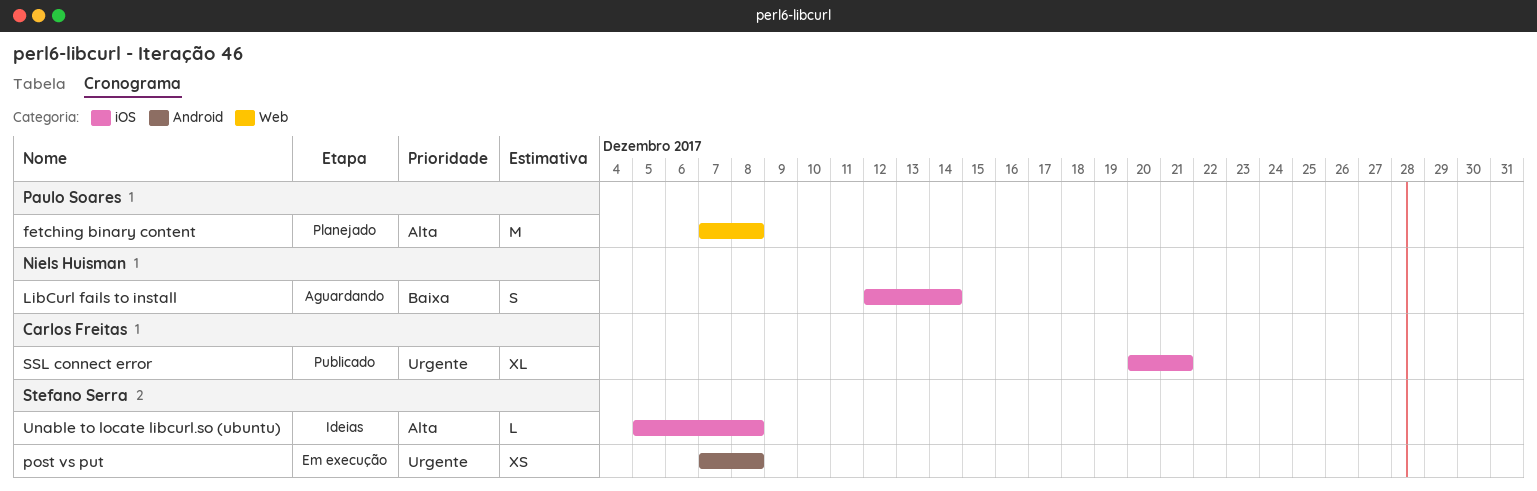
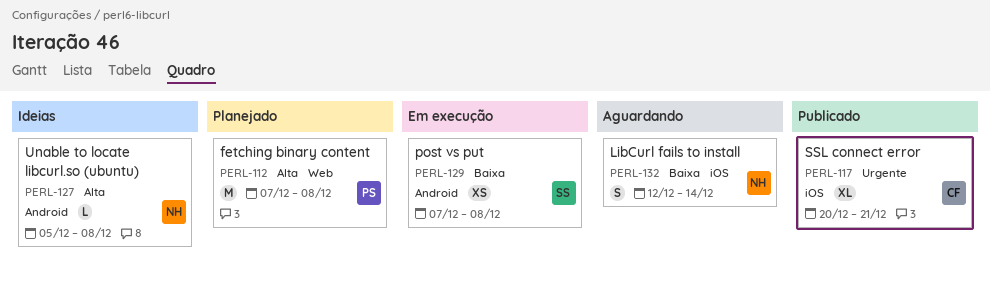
post vs put, priority: Urgente -> Baixa
Unable to locate libcurl.so (ubuntu), owner: Stefano Serra -> Niels Huisman
Unable to locate libcurl.so (ubuntu), label: iOS -> Android

